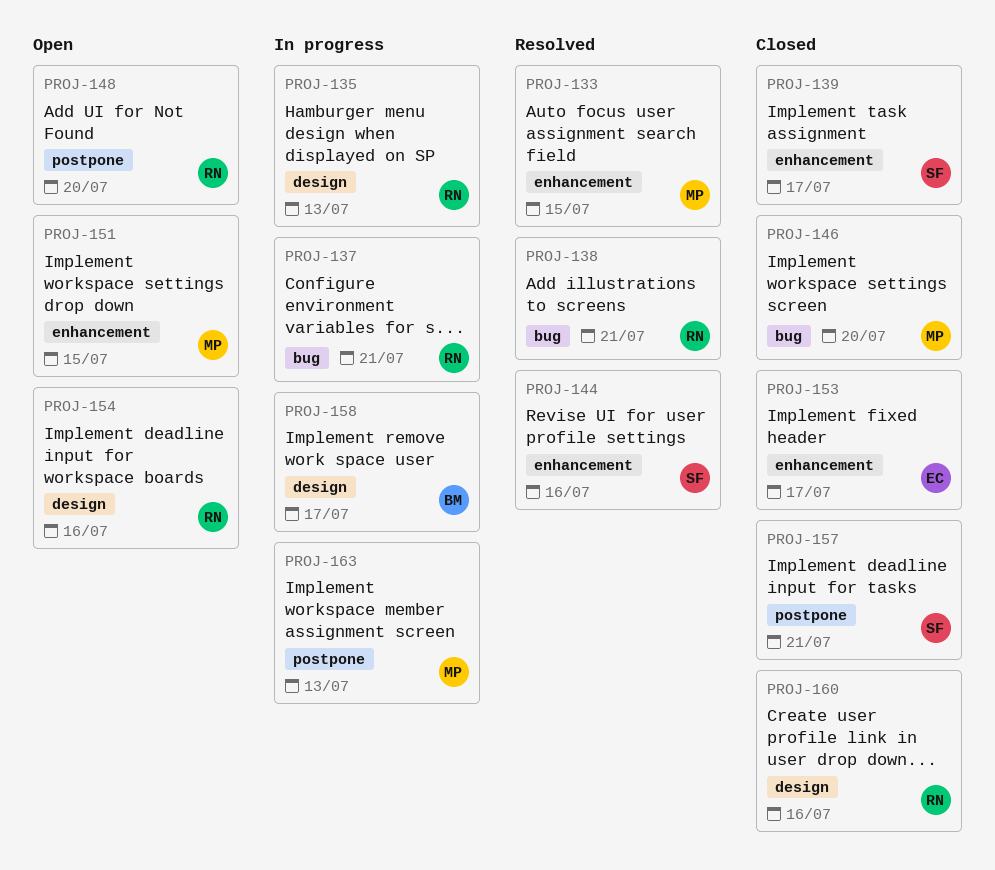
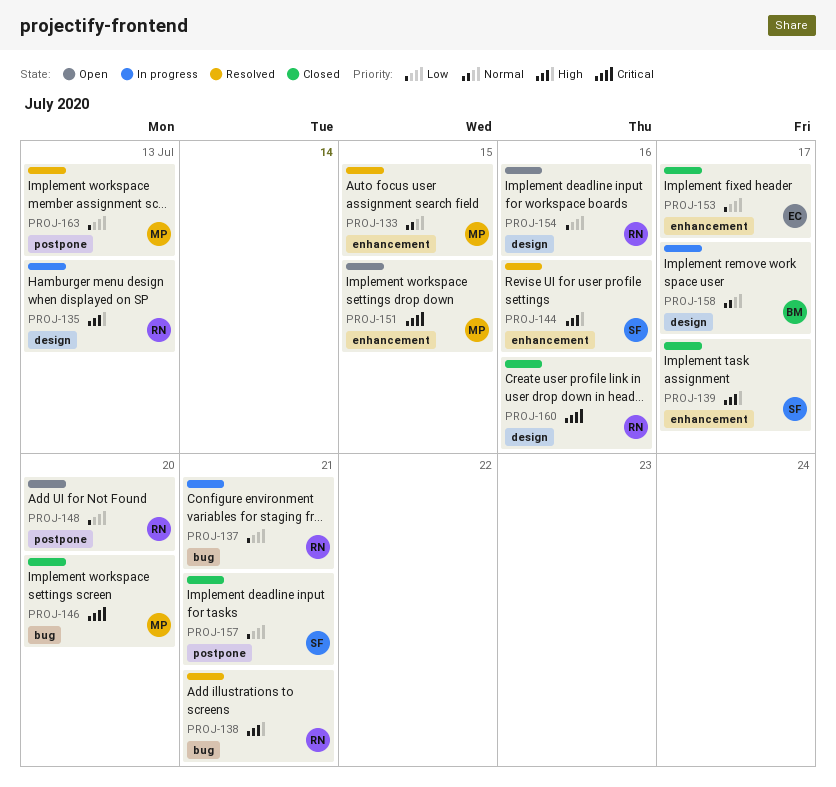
PROJ-163, status: In progress -> Resolved

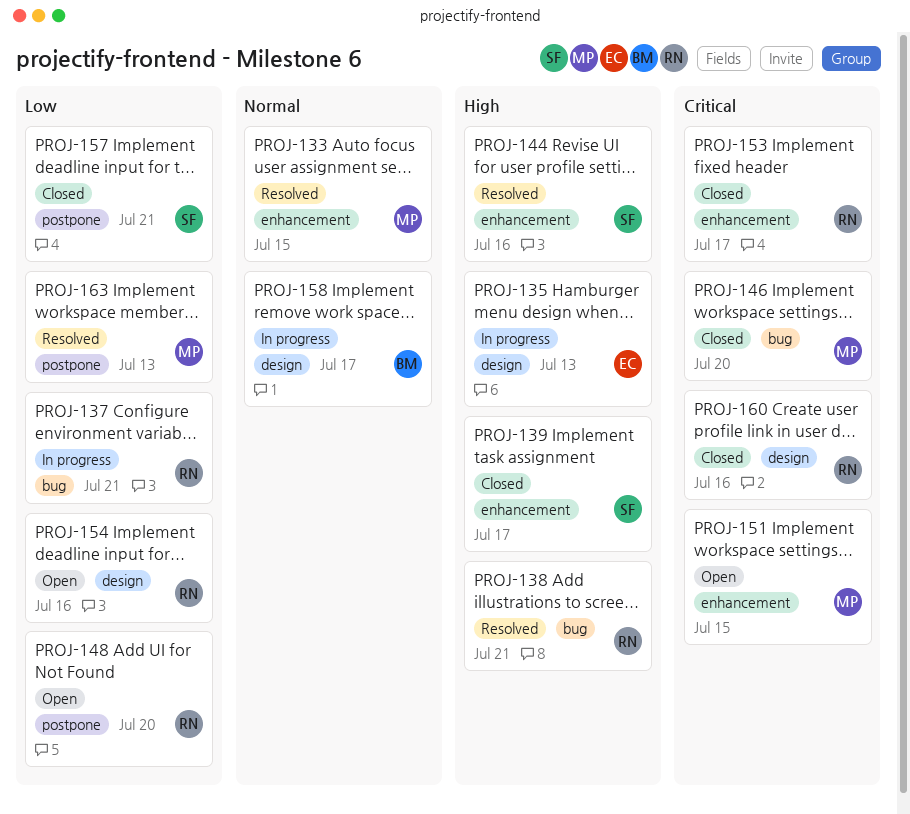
PROJ-135, owner: RN -> EC
PROJ-153, owner: EC -> RN
PROJ-153, priority: Low -> Critical

